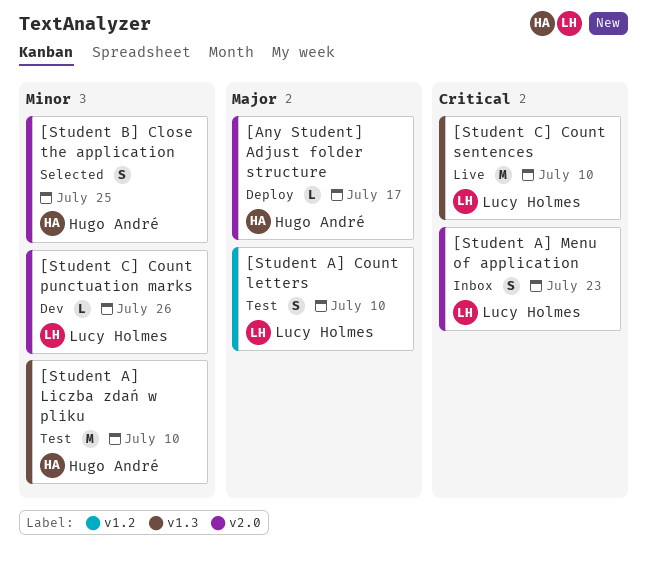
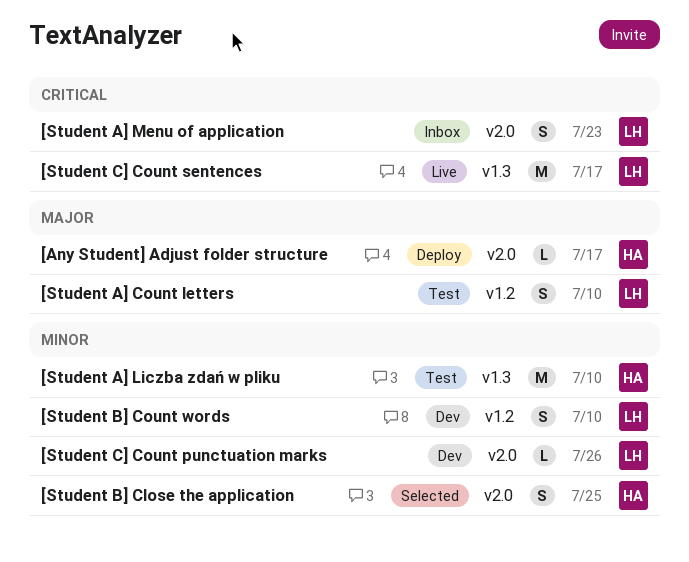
[Student B] Count words: none -> present
[Student C] Count sentences, due: Jul 10 -> Jul 17

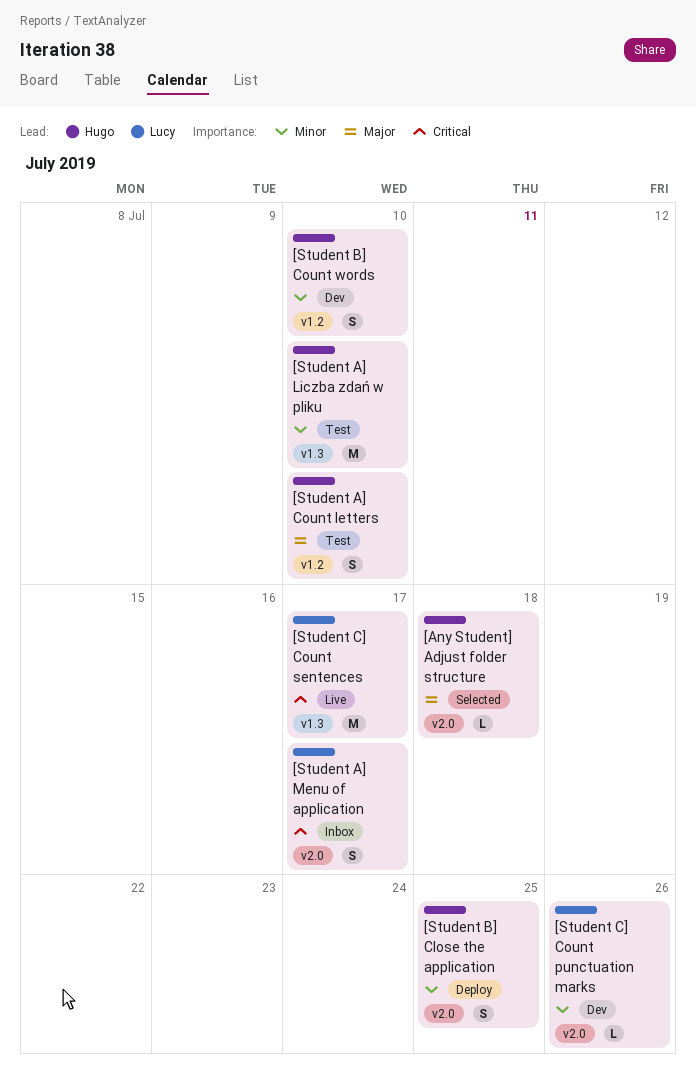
[Any Student] Adjust folder structure, status: Deploy -> Selected
[Any Student] Adjust folder structure, due: Jul 17 -> Jul 18
[Student A] Count letters, owner: Lucy -> Hugo
[Student A] Menu of application, due: Jul 23 -> Jul 17
[Student B] Close the application, status: Selected -> Deploy
[Student B] Count words, owner: Lucy -> Hugo

